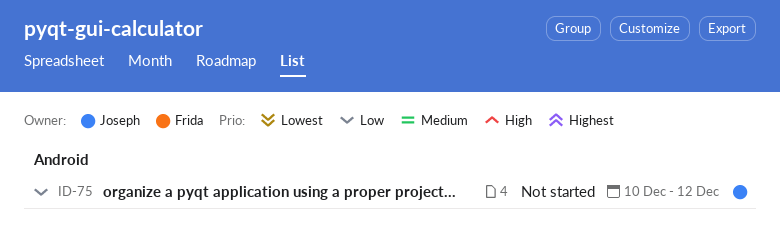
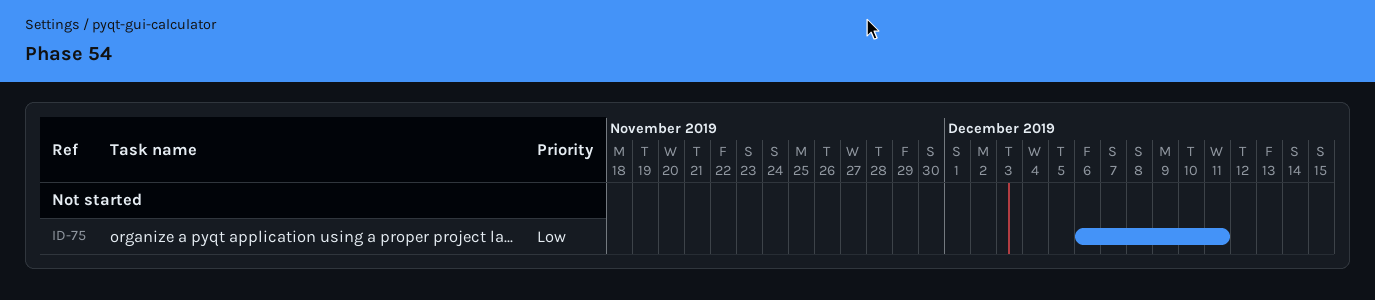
ID-75, start: Dec 10 -> Dec 6
ID-75, due: Dec 12 -> Dec 11

